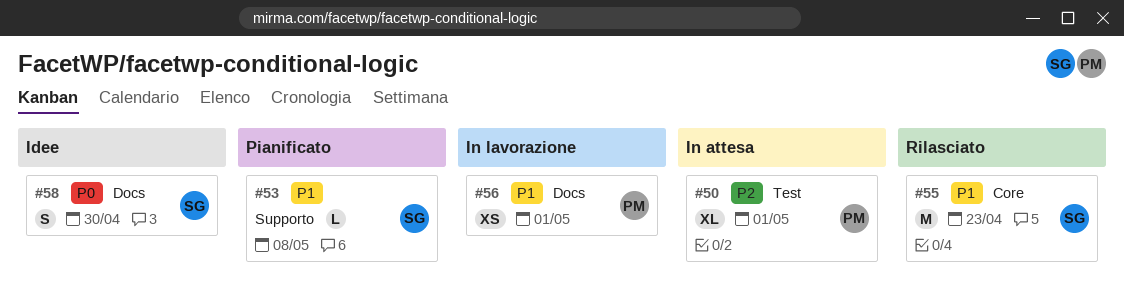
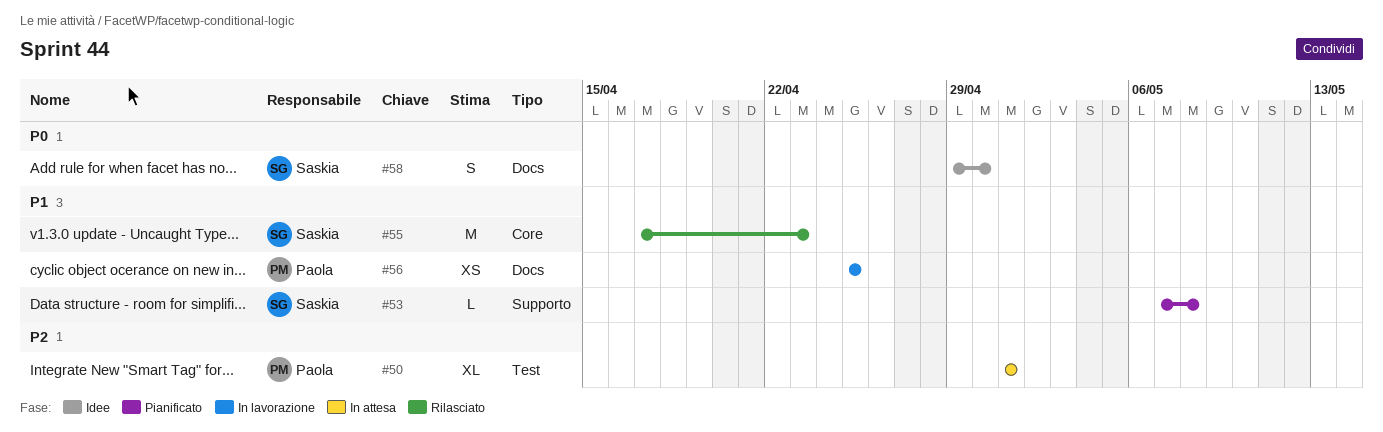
#56, due: May 1 -> Apr 25

